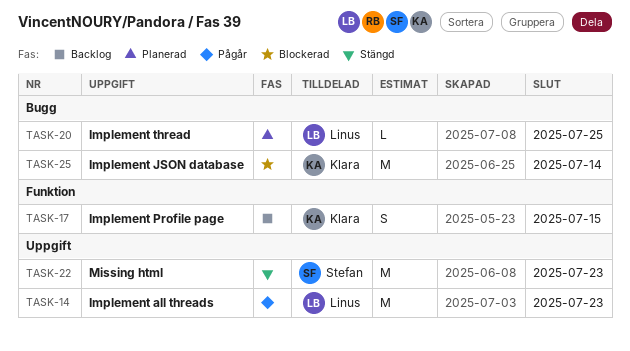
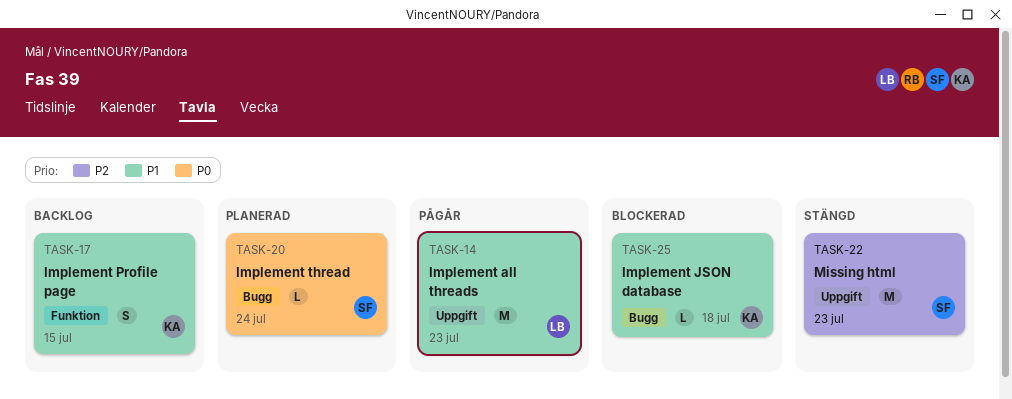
TASK-20, owner: Linus -> Stefan
TASK-20, due: Jul 25 -> Jul 24
TASK-25, estimate: M -> L
TASK-25, due: Jul 14 -> Jul 18

